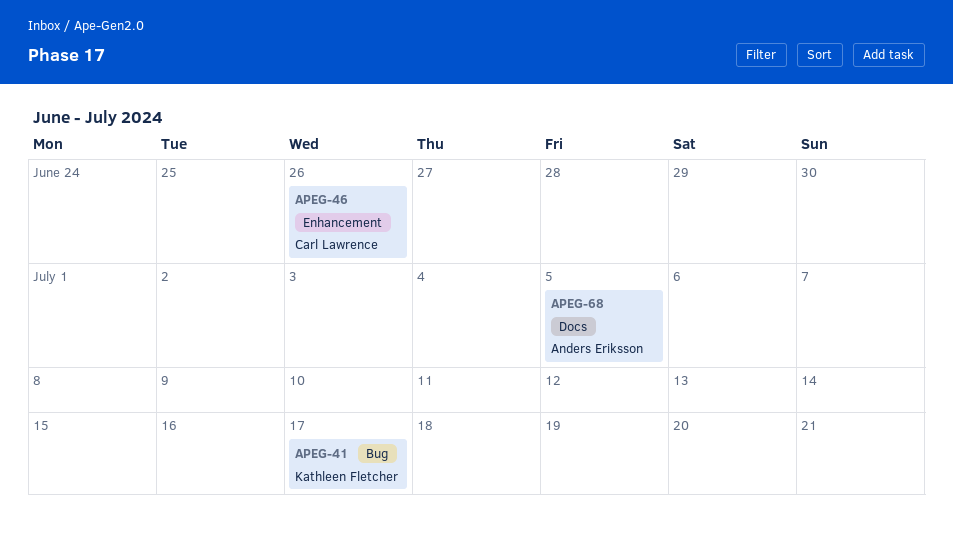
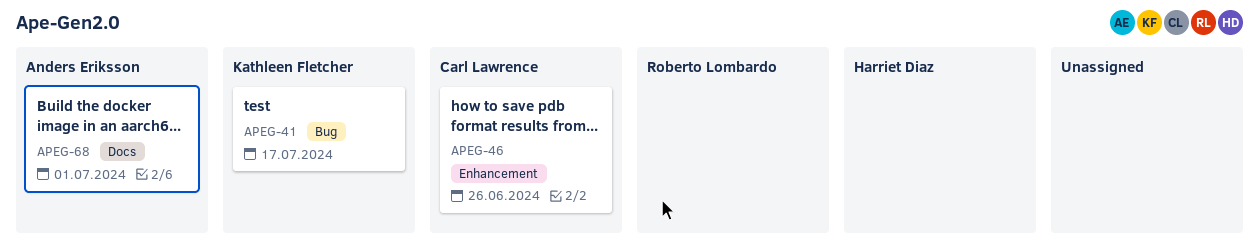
APEG-68, due: Jul 5 -> Jul 1

